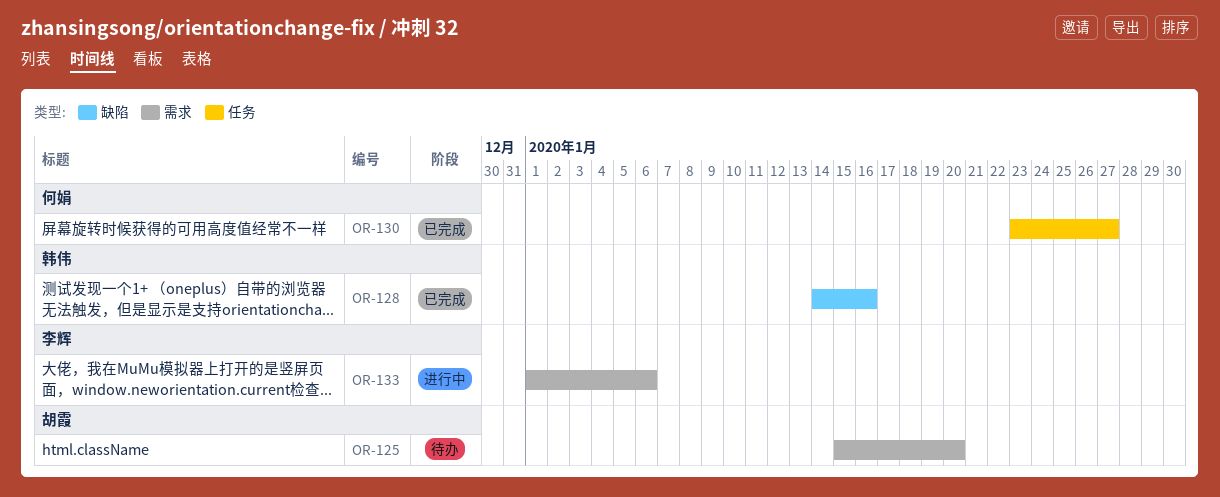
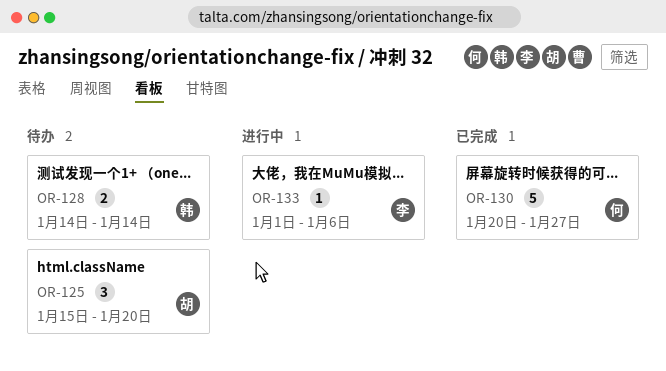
OR-128, status: 已完成 -> 待办
OR-128, due: Jan 16 -> Jan 14
OR-130, start: Jan 23 -> Jan 20

